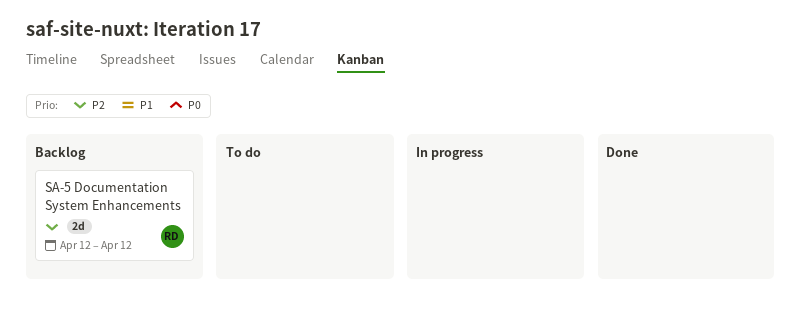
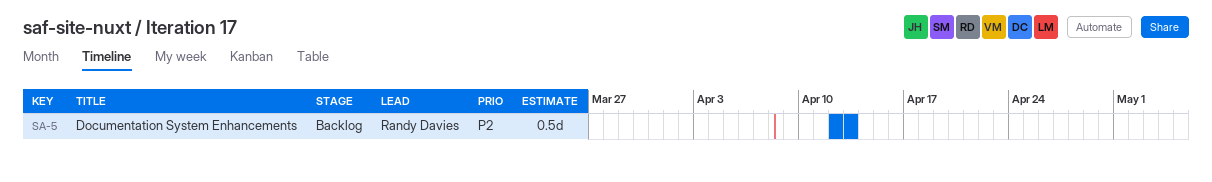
SA-5, estimate: 2d -> 0.5d
SA-5, due: Apr 12 -> Apr 13

